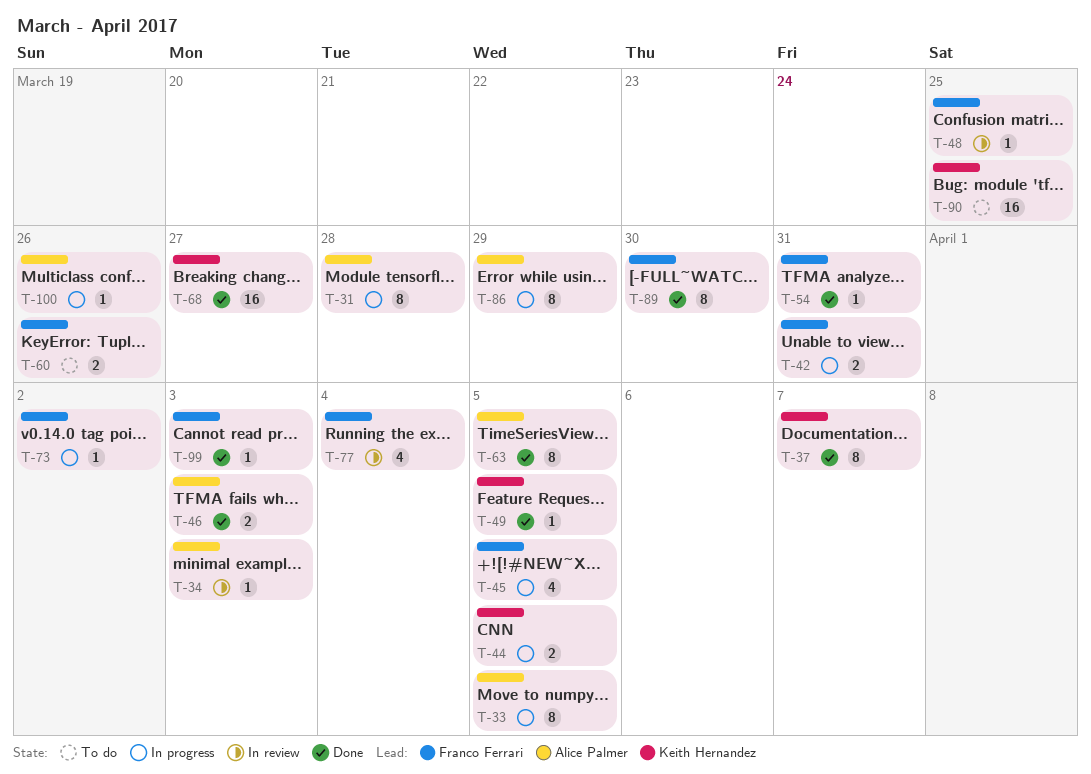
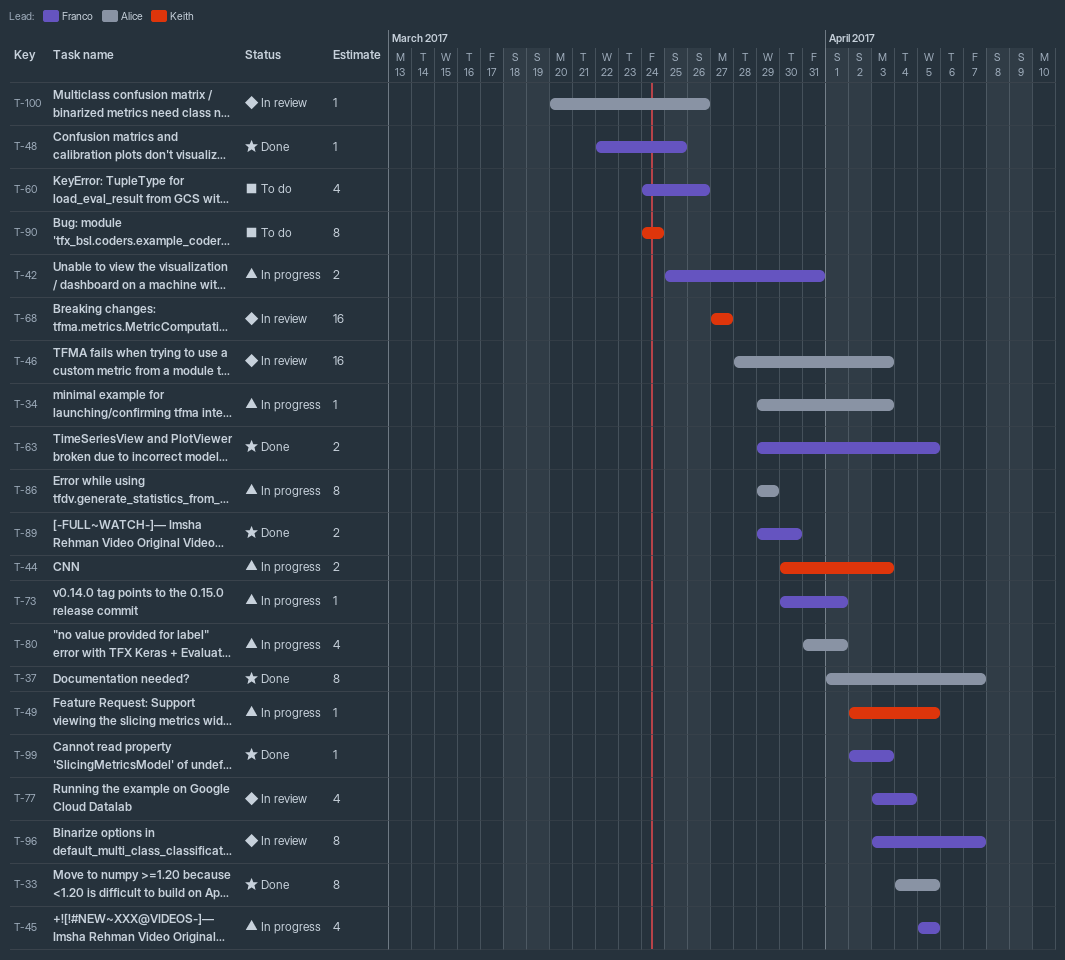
T-31: present -> none
T-33, status: In progress -> Done
T-34, status: In review -> In progress
T-37, owner: Keith Hernandez -> Alice Palmer
T-44, due: Apr 5 -> Apr 3
T-46, status: Done -> In review
T-46, estimate: 2 -> 16
T-48, status: In review -> Done
T-49, status: Done -> In progress
T-54: present -> none
T-60, estimate: 2 -> 4
T-63, owner: Alice Palmer -> Franco Ferrari
T-63, estimate: 8 -> 2
T-68, status: Done -> In review
T-73, due: Apr 2 -> Apr 1
T-80: none -> present
T-89, estimate: 8 -> 2
T-90, estimate: 16 -> 8
T-90, due: Mar 25 -> Mar 24
T-96: none -> present
T-100, status: In progress -> In review

